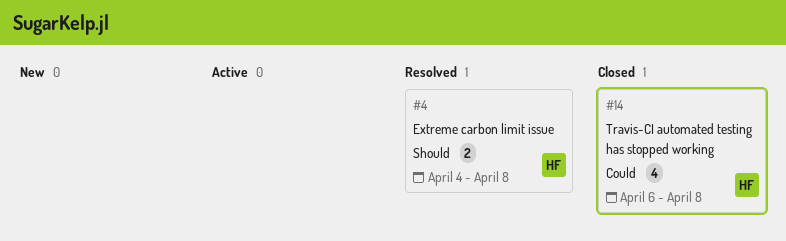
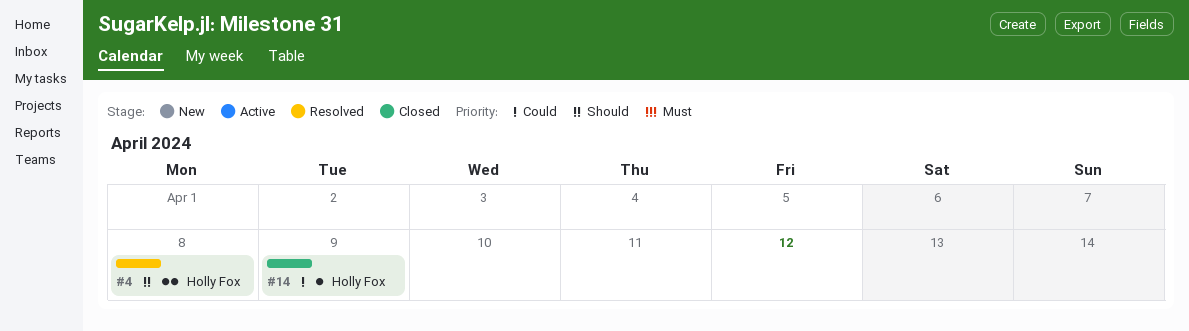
#14, estimate: 4 -> 1
#14, due: Apr 8 -> Apr 9

